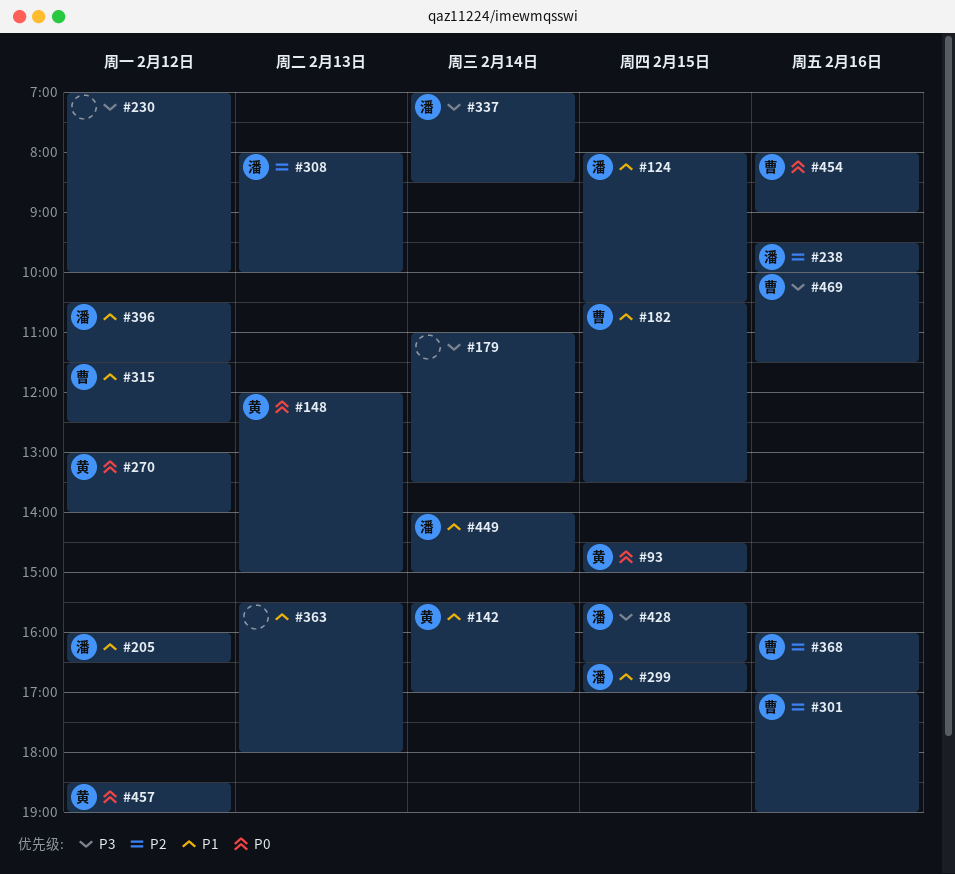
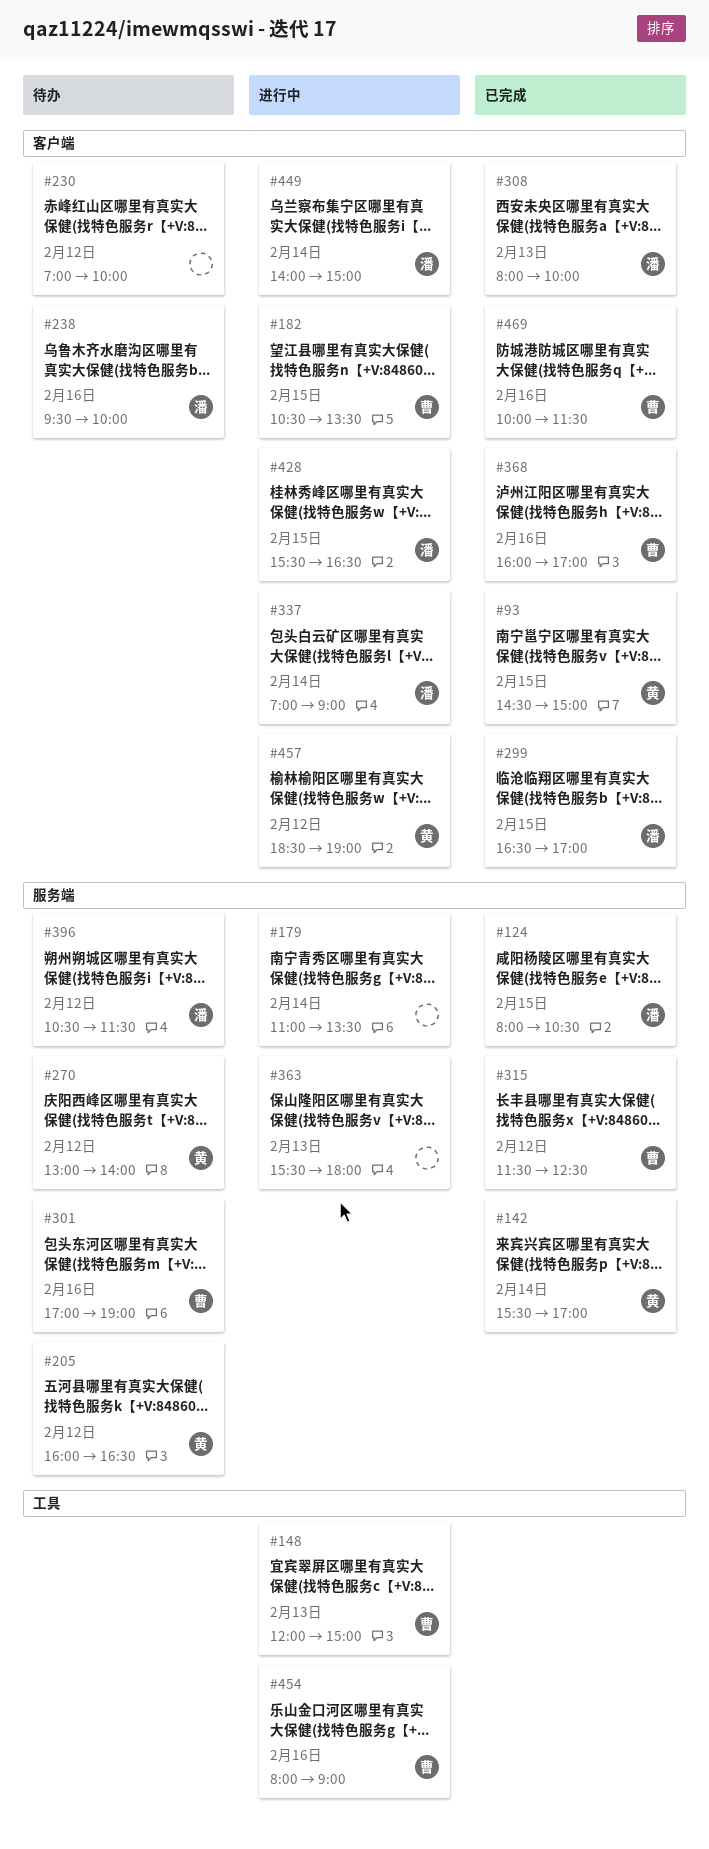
#148, owner: 黄 -> 曹
#205, owner: 潘 -> 黄
#337, ends: 08:30 -> 09:00

